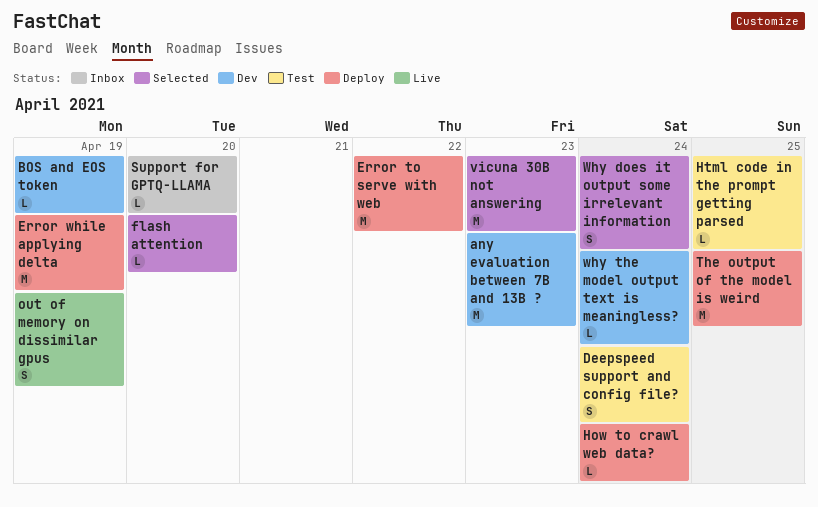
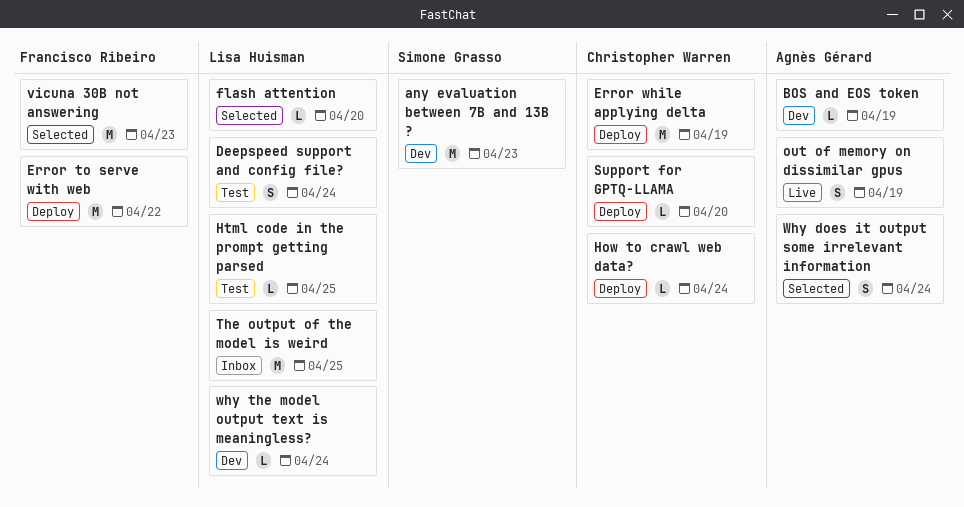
Support for GPTQ-LLAMA, status: Inbox -> Deploy
The output of the model is weird, status: Deploy -> Inbox

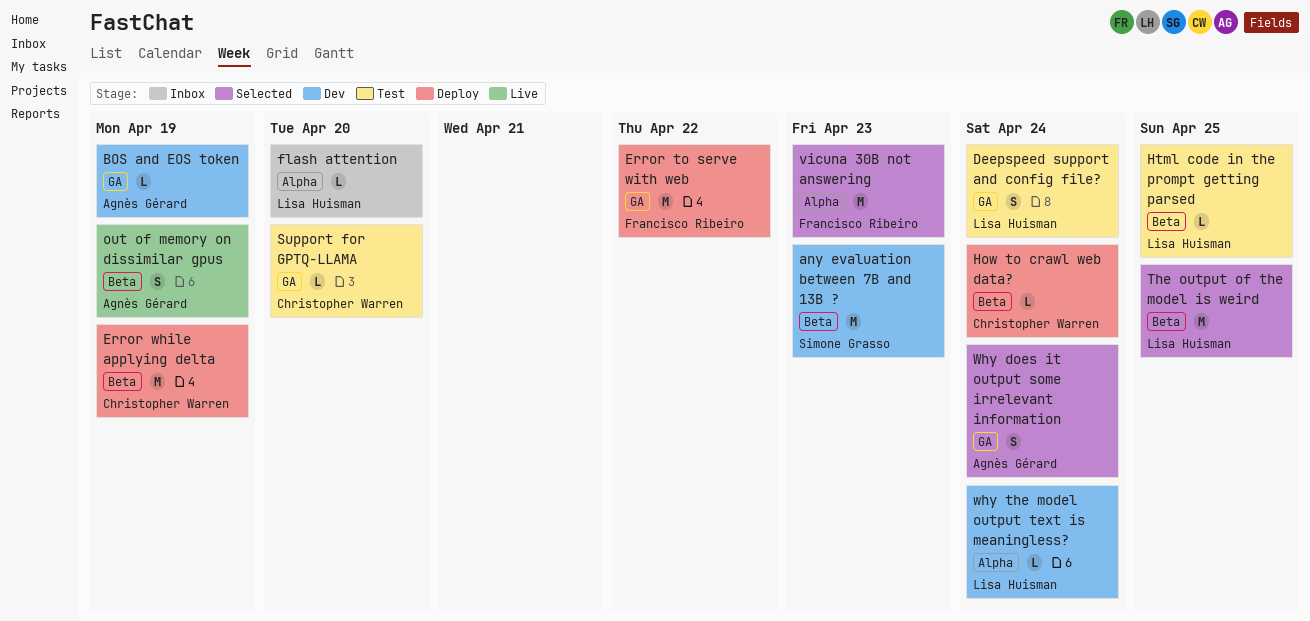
flash attention, status: Selected -> Inbox
Support for GPTQ-LLAMA, status: Deploy -> Test
The output of the model is weird, status: Inbox -> Selected

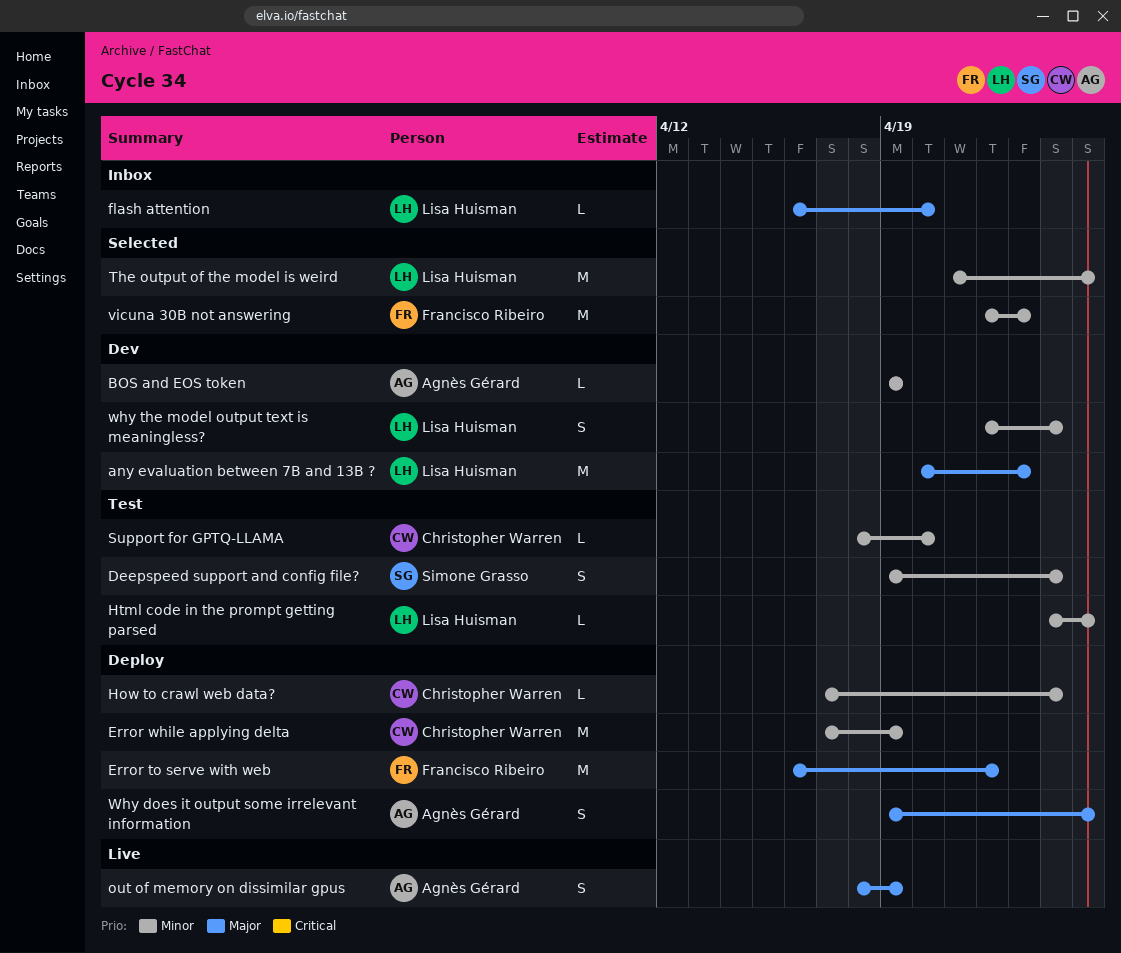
any evaluation between 7B and 13B ?, owner: Simone Grasso -> Lisa Huisman
Deepspeed support and config file?, owner: Lisa Huisman -> Simone Grasso
Why does it output some irrelevant information, status: Selected -> Deploy
Why does it output some irrelevant information, due: Apr 24 -> Apr 25
why the model output text is meaningless?, estimate: L -> S

